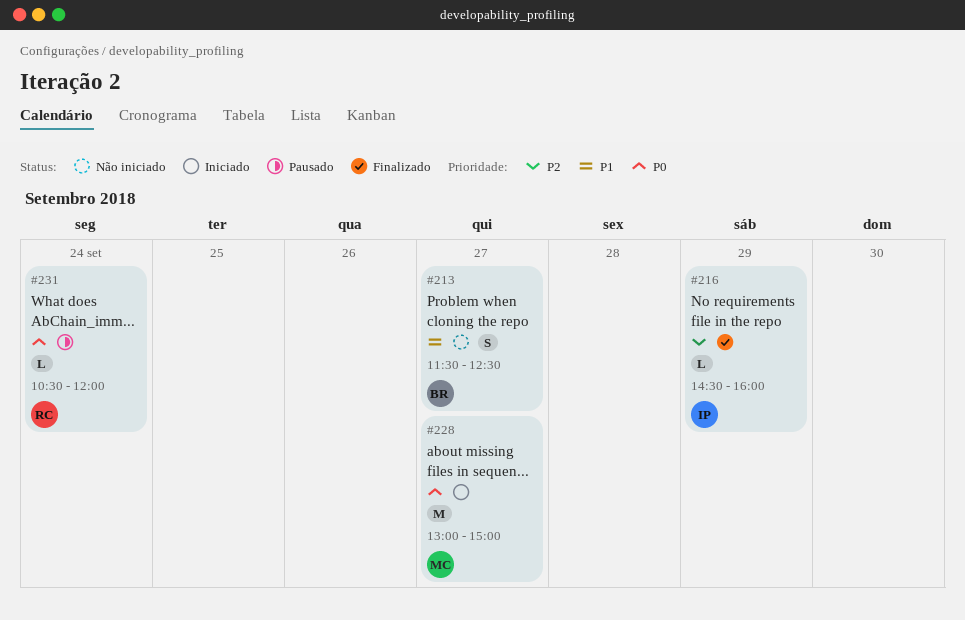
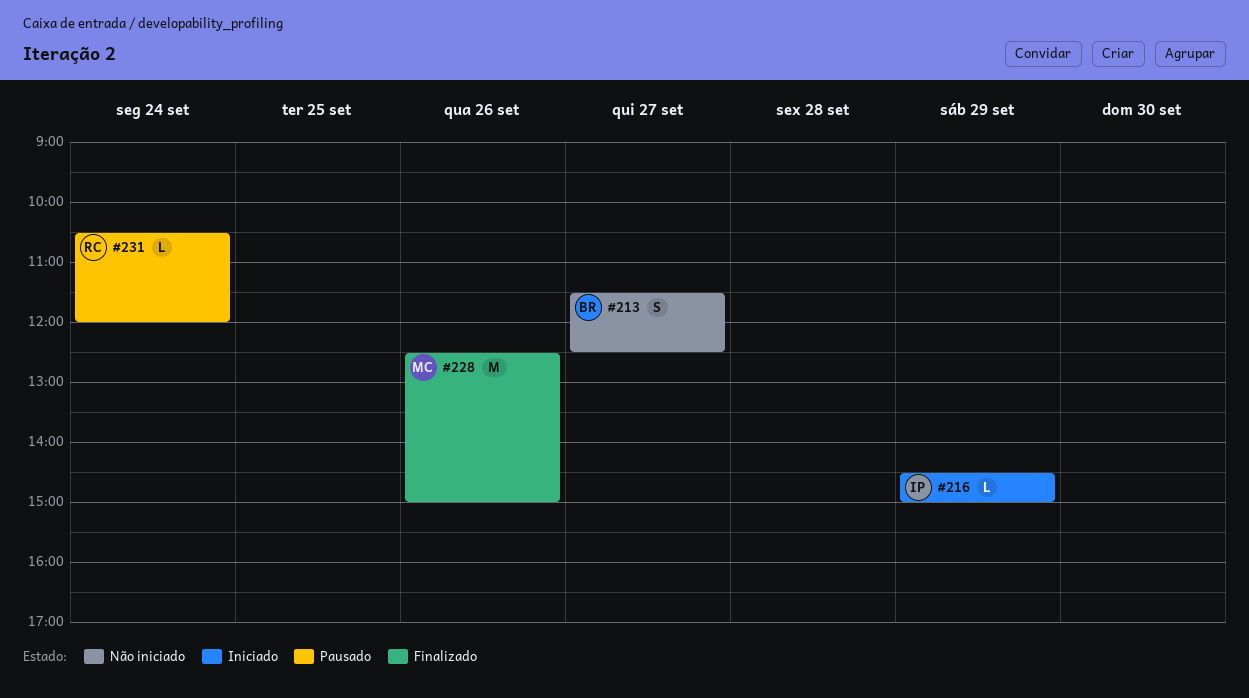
#216, status: Finalizado -> Iniciado
#216, ends: 16:00 -> 15:00
#228, status: Iniciado -> Finalizado
#228, day: Sep 27 -> Sep 26
#228, begins: 13:00 -> 12:30

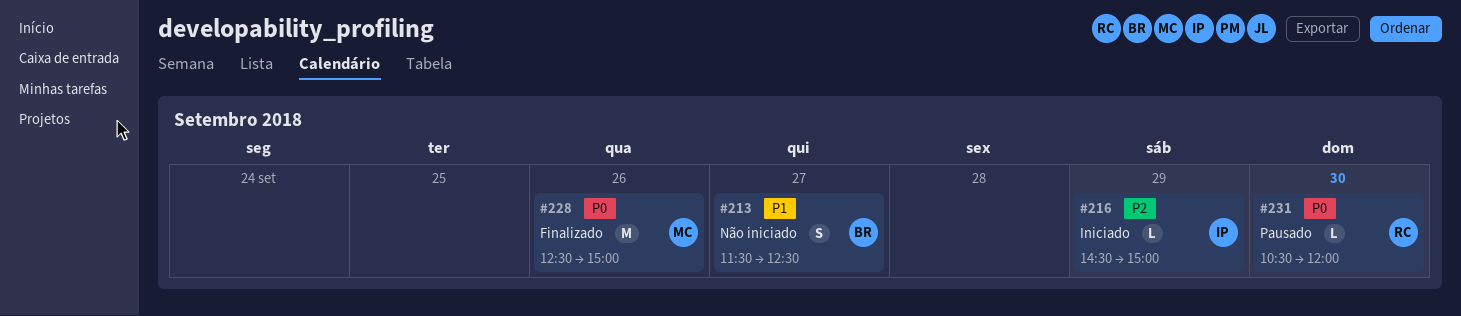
#231, day: Sep 24 -> Sep 30

